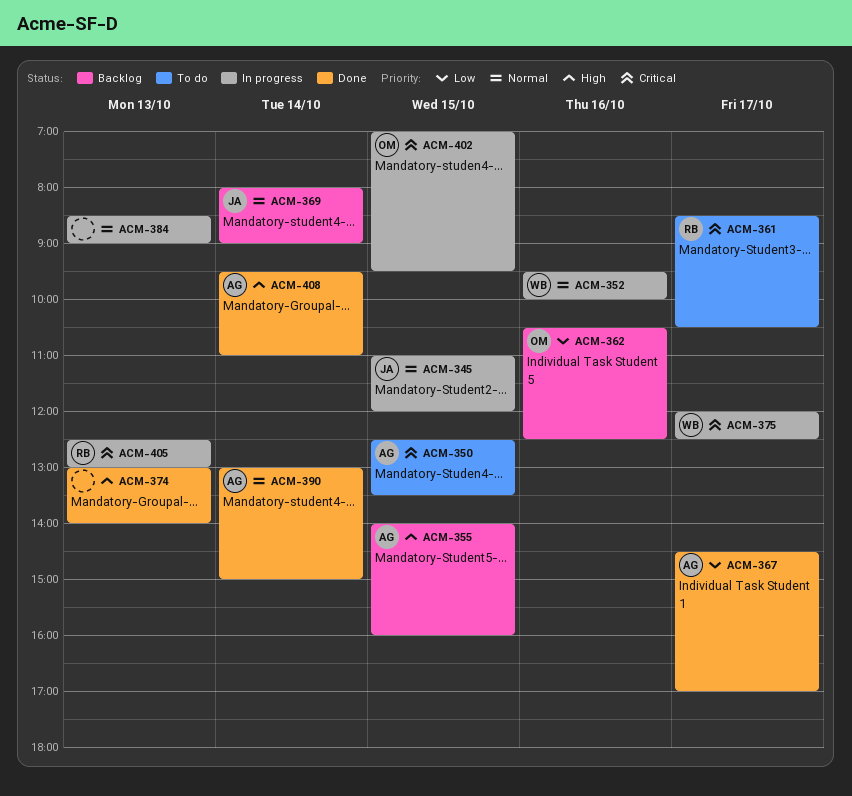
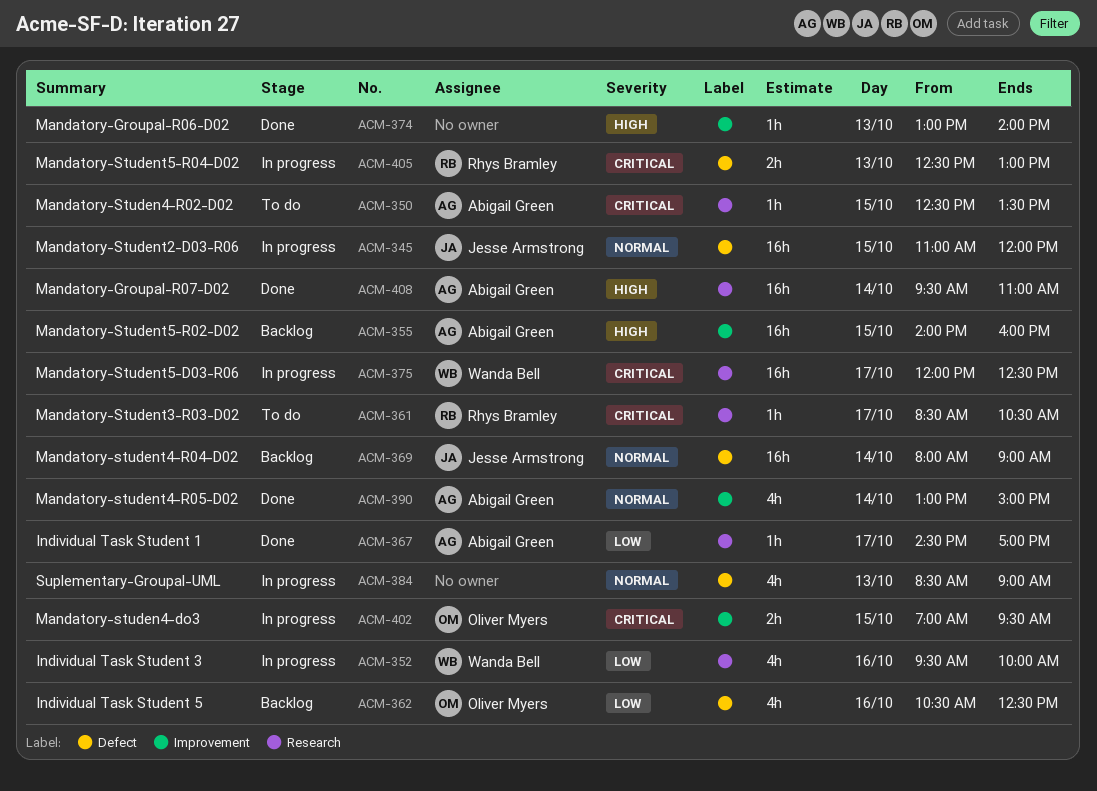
ACM-352, priority: Normal -> Low

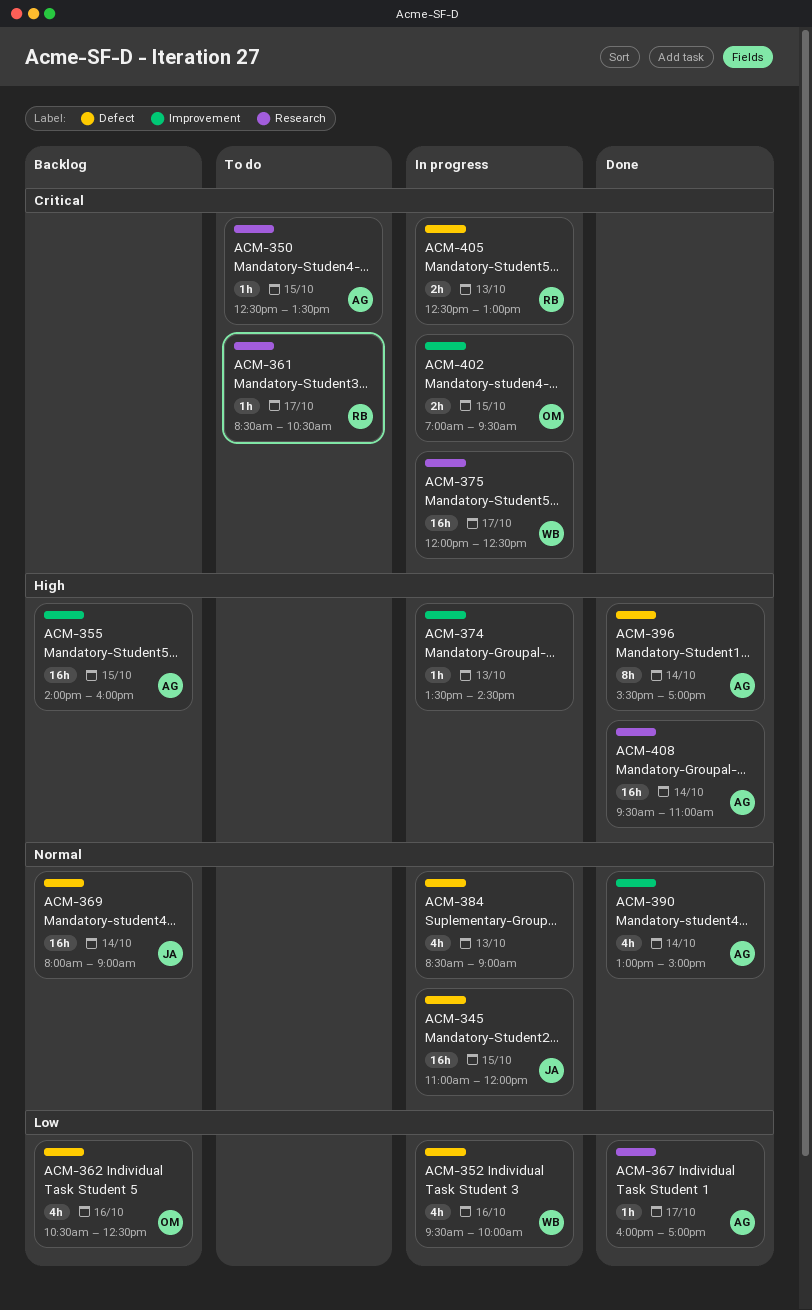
ACM-352, label: Research -> Defect
ACM-367, begins: 14:30 -> 16:00
ACM-374, status: Done -> In progress
ACM-374, begins: 13:00 -> 13:30
ACM-374, ends: 14:00 -> 14:30
ACM-396: none -> present

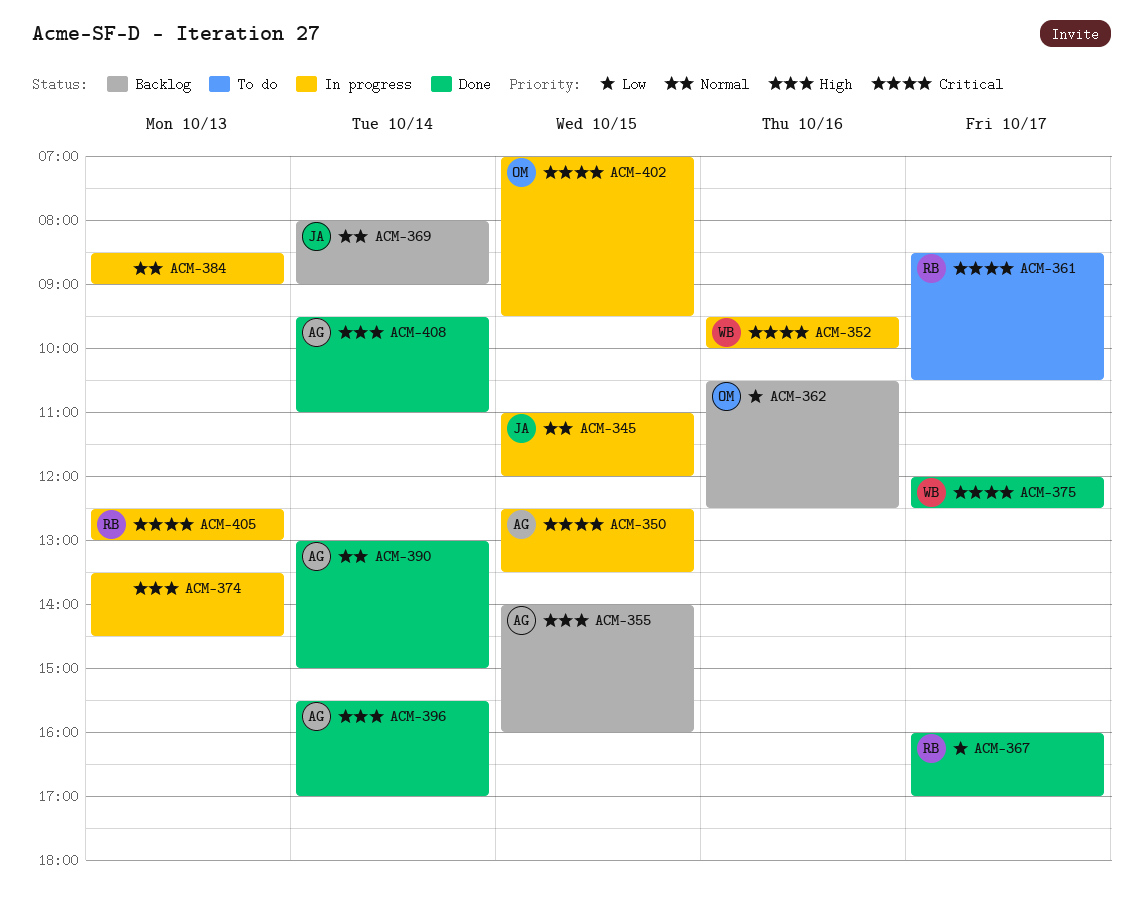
ACM-350, status: To do -> In progress
ACM-352, priority: Low -> Critical
ACM-367, owner: AG -> RB
ACM-375, status: In progress -> Done

